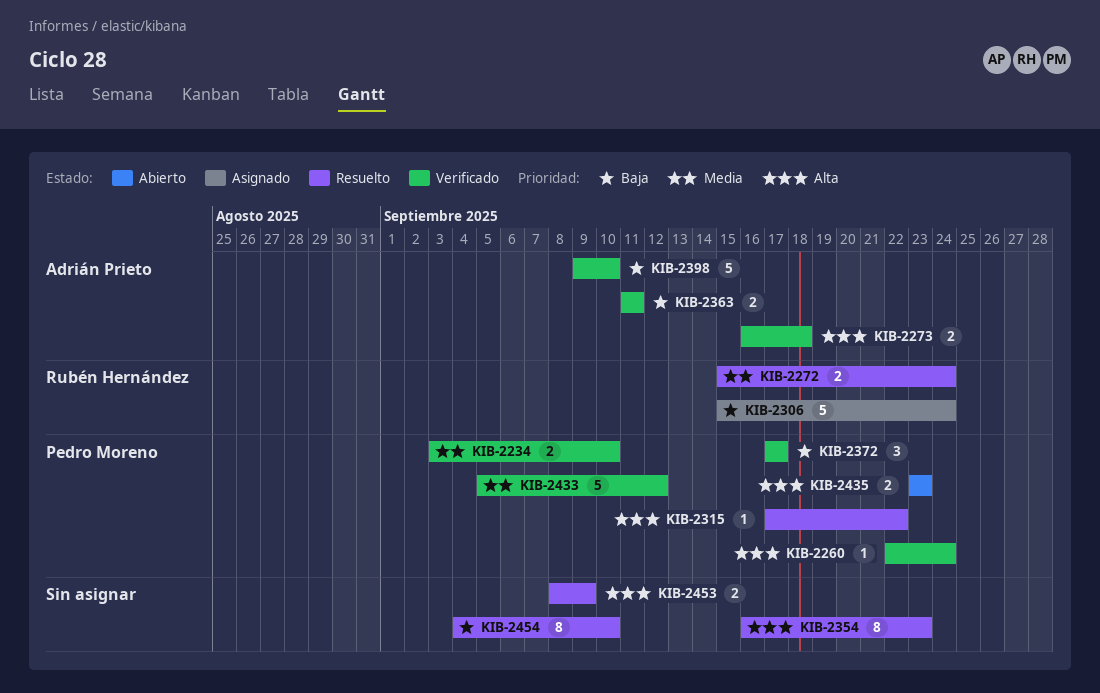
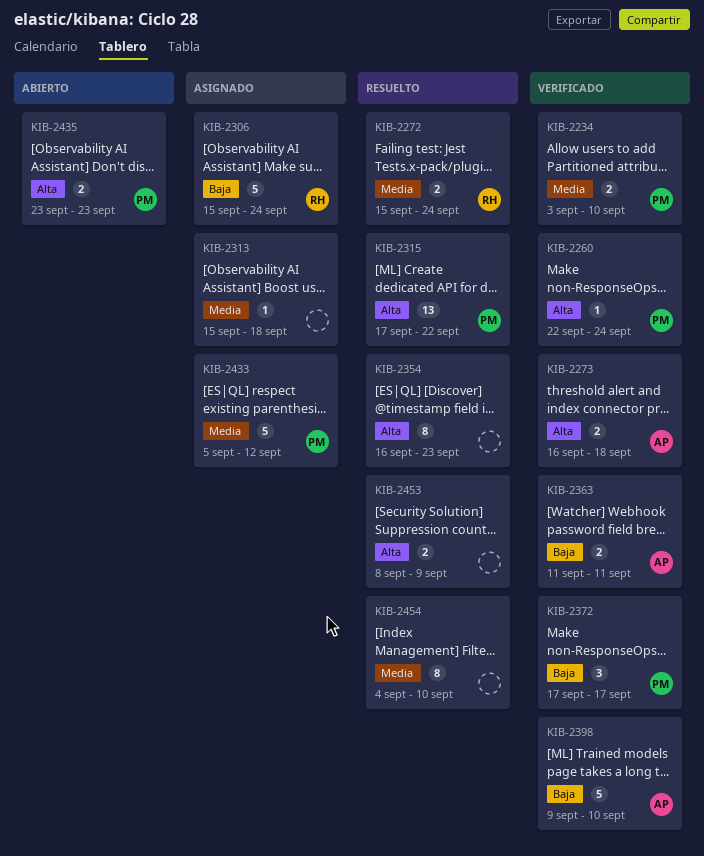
KIB-2313: none -> present
KIB-2315, estimate: 1 -> 13
KIB-2433, status: Verificado -> Asignado
KIB-2454, priority: Baja -> Media

